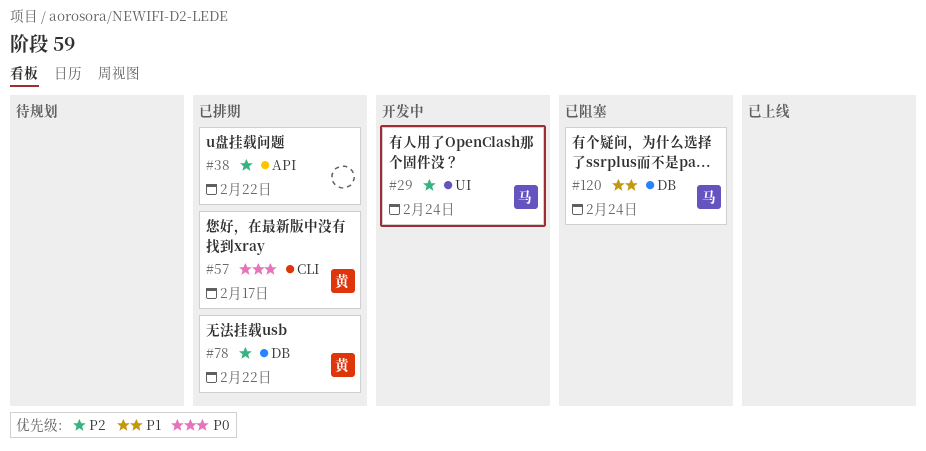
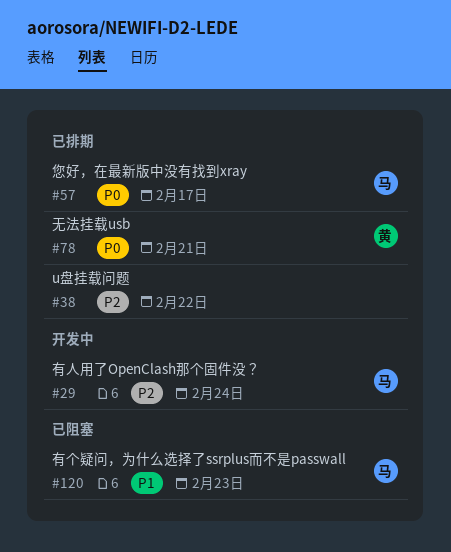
#57, owner: 黄 -> 马
#78, priority: P2 -> P0
#78, due: Feb 22 -> Feb 21
#120, due: Feb 24 -> Feb 23

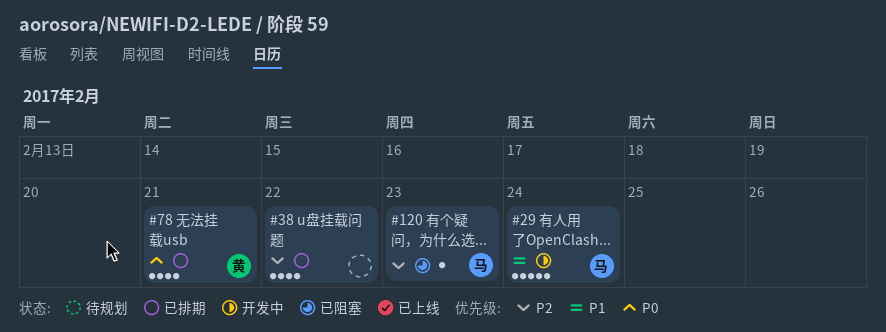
#29, priority: P2 -> P1
#57: present -> none
#120, priority: P1 -> P2

